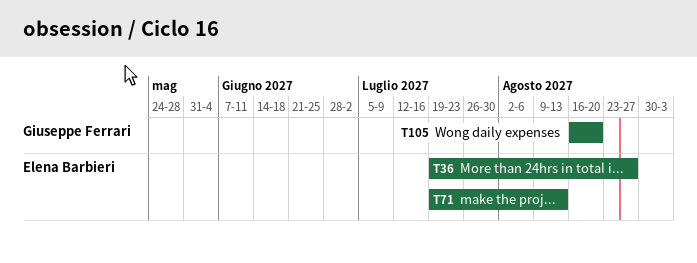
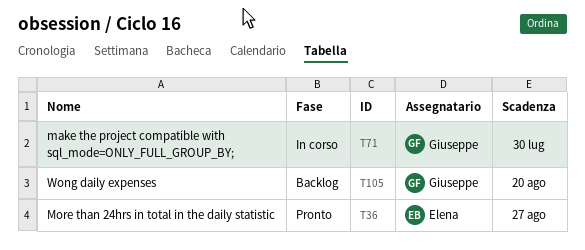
T71, owner: Elena Barbieri -> Giuseppe Ferrari
T71, due: Aug 13 -> Jul 30

